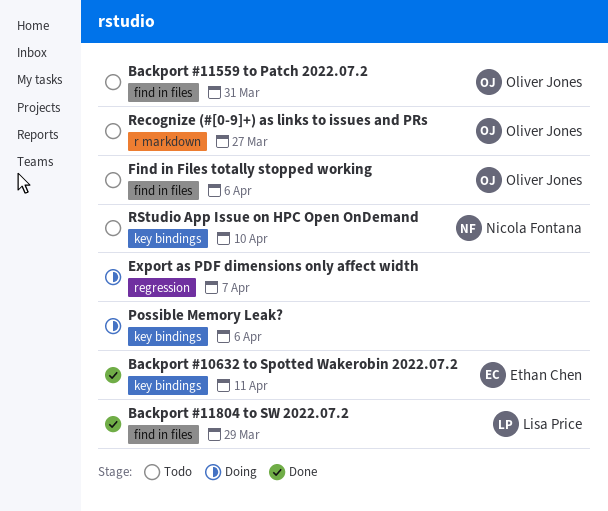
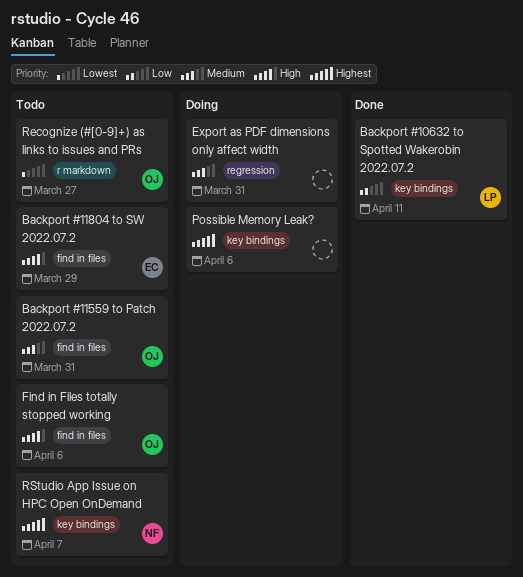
Backport #10632 to Spotted Wakerobin 2022.07.2, owner: Ethan Chen -> Lisa Price
Backport #11804 to SW 2022.07.2, status: Done -> Todo
Backport #11804 to SW 2022.07.2, owner: Lisa Price -> Ethan Chen
Export as PDF dimensions only affect width, due: Apr 7 -> Mar 31
RStudio App Issue on HPC Open OnDemand, due: Apr 10 -> Apr 7

